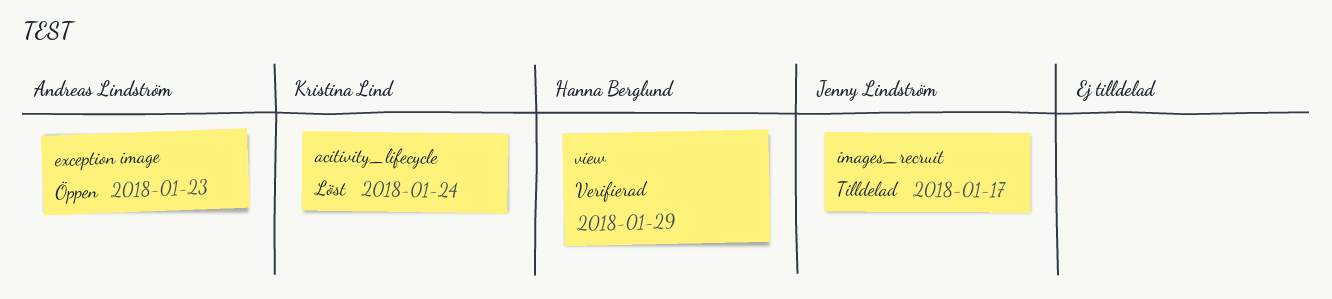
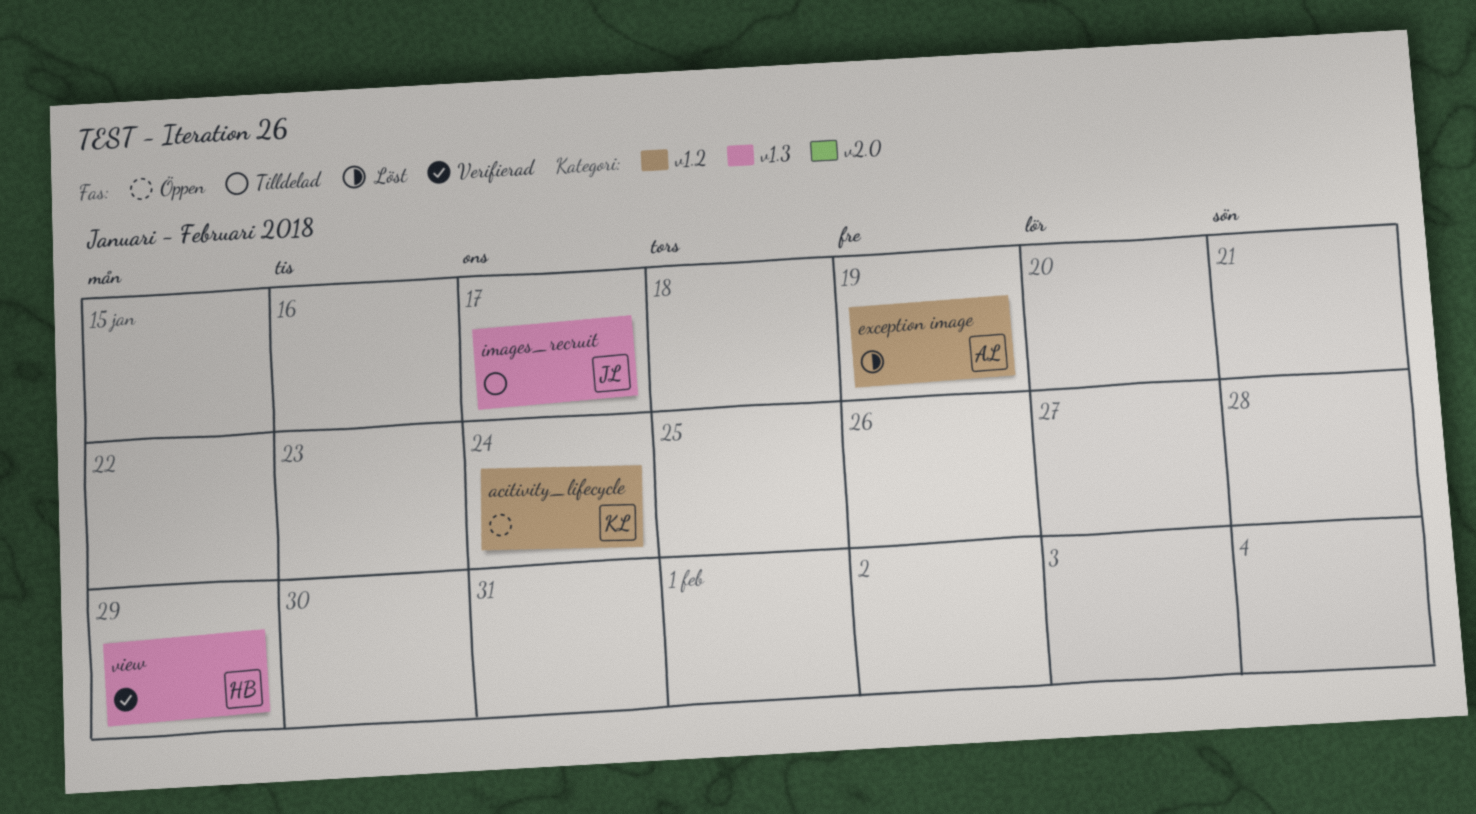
acitivity_lifecycle, status: Löst -> Öppen
exception image, status: Öppen -> Löst
exception image, due: Jan 23 -> Jan 19

